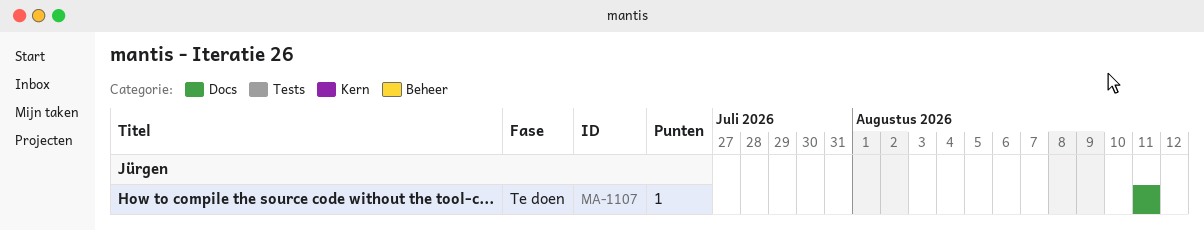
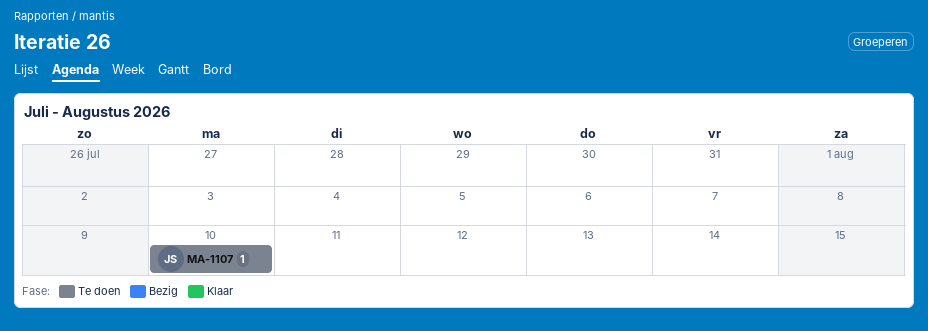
MA-1107, start: Aug 11 -> Aug 10
MA-1107, due: Aug 11 -> Aug 10

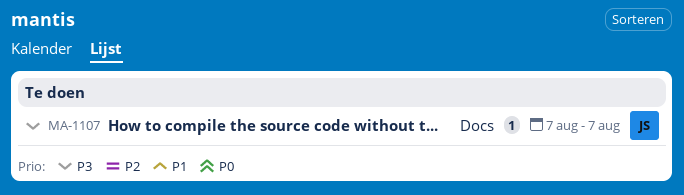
MA-1107, start: Aug 10 -> Aug 7
MA-1107, due: Aug 10 -> Aug 7

